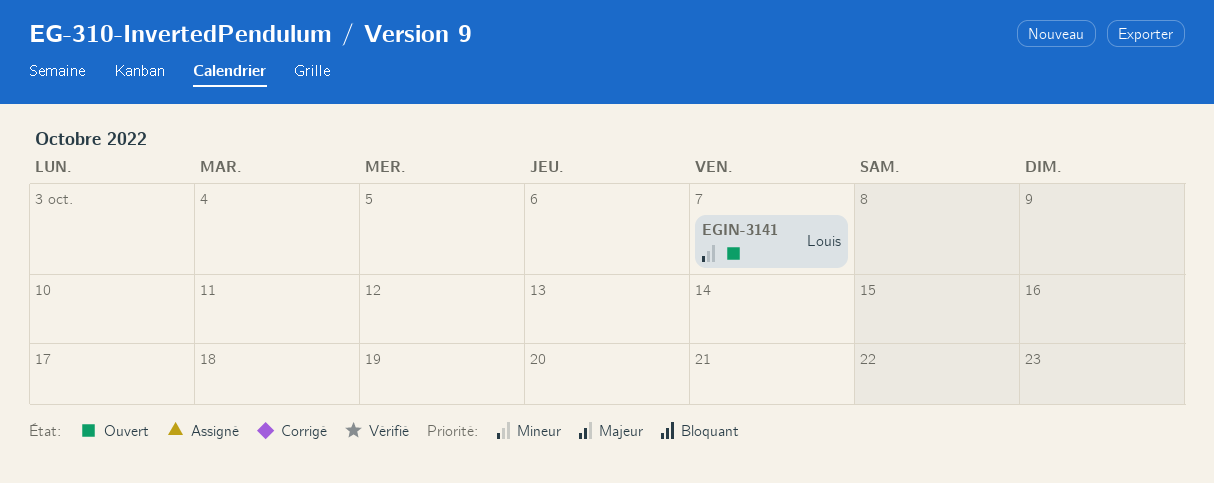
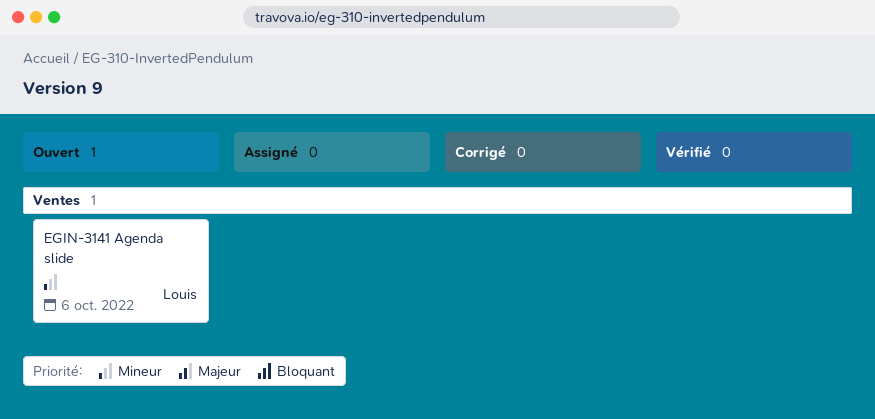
EGIN-3141, due: Oct 7 -> Oct 6

